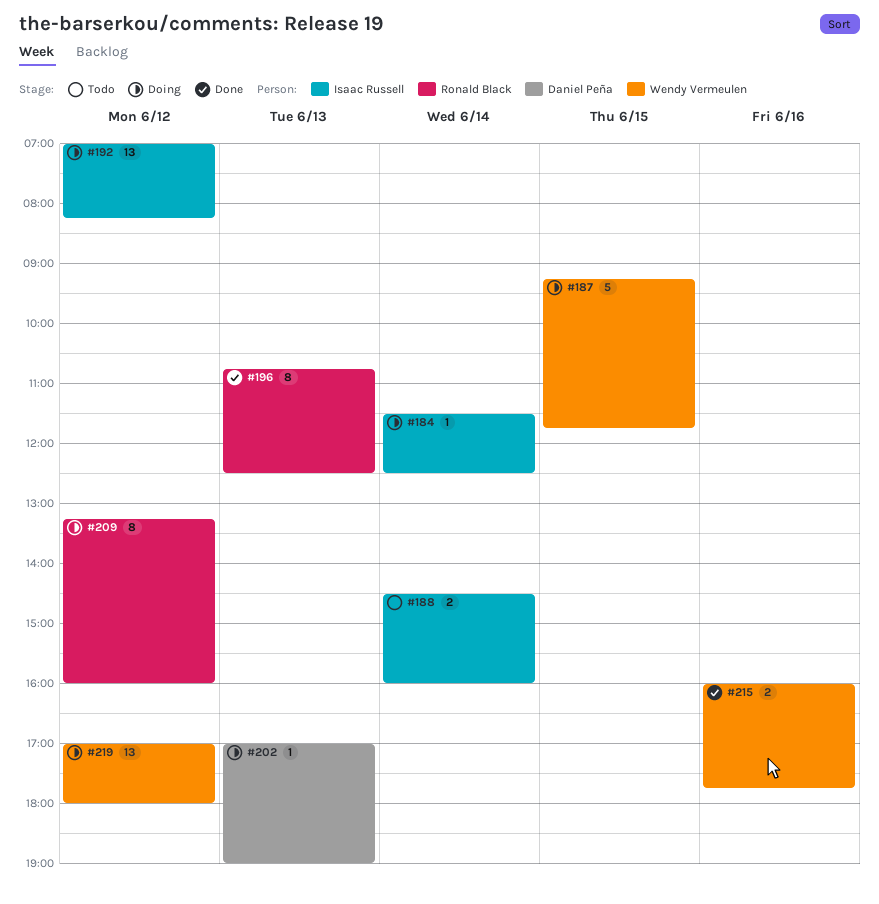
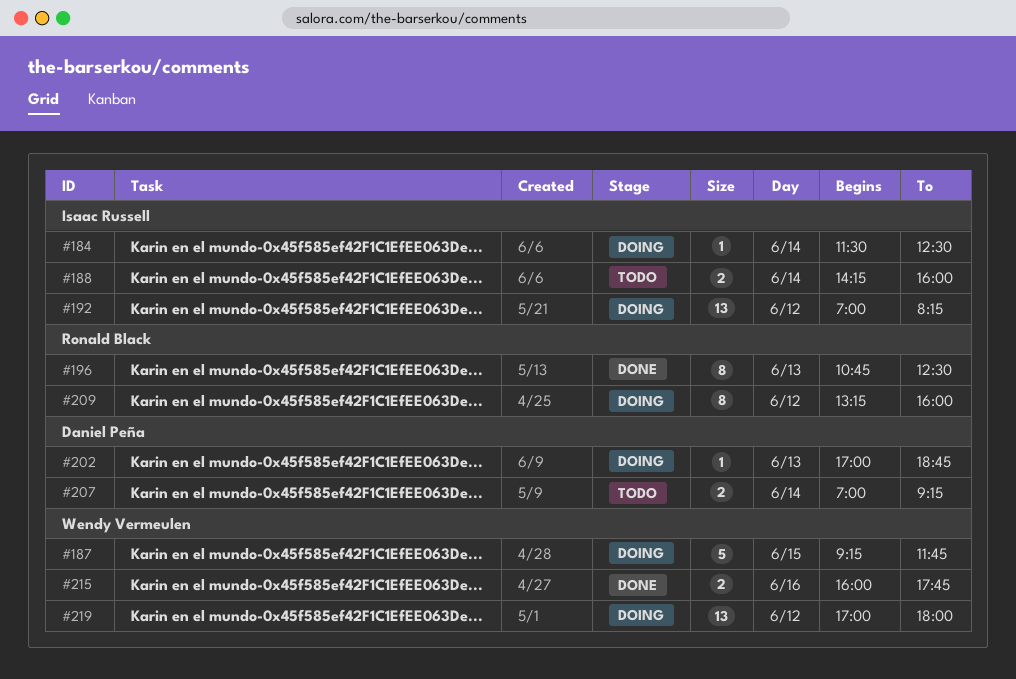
#188, begins: 14:30 -> 14:15
#202, ends: 19:00 -> 18:45
#207: none -> present

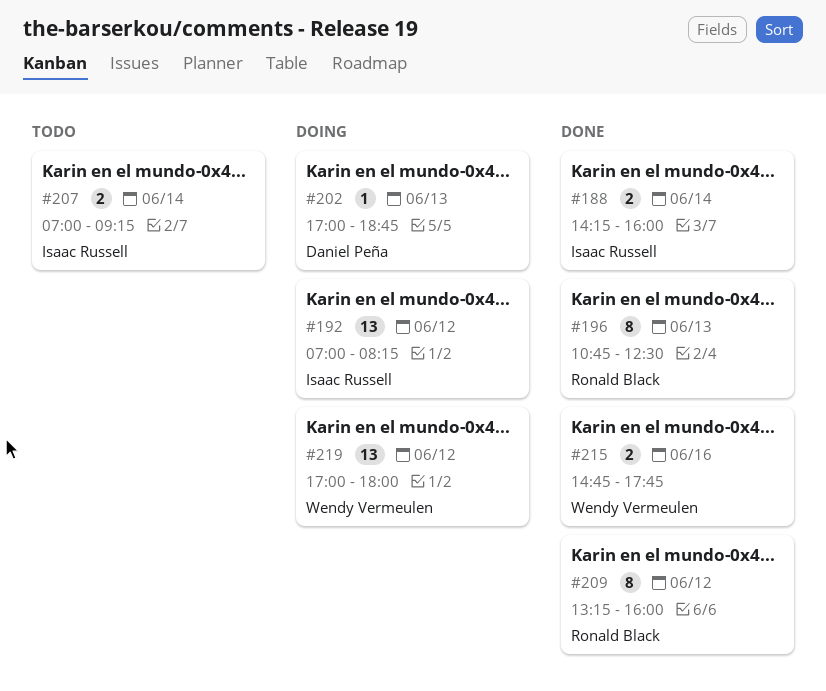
#184: present -> none
#187: present -> none
#188, status: Todo -> Done
#207, owner: Daniel Peña -> Isaac Russell
#209, status: Doing -> Done
#215, begins: 16:00 -> 14:45

